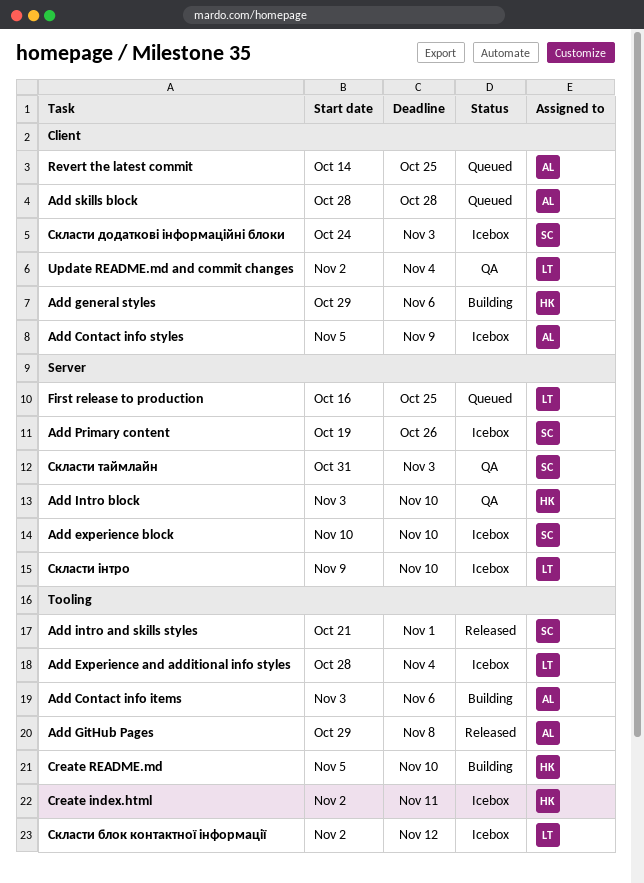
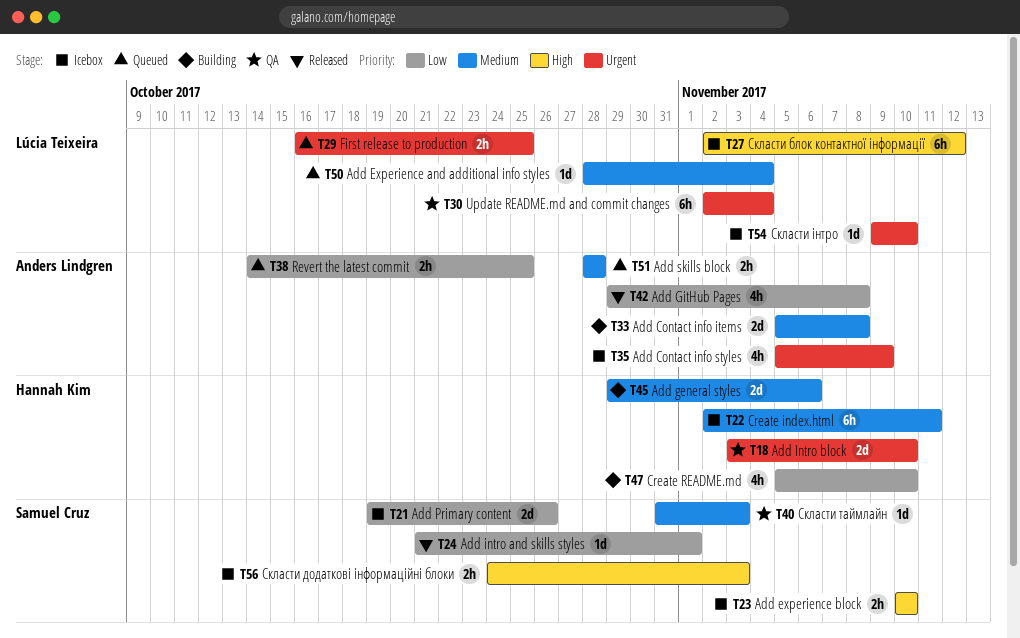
Add Contact info items, start: Nov 3 -> Nov 5
Add Contact info items, due: Nov 6 -> Nov 8
Add Experience and additional info styles, status: Icebox -> Queued

